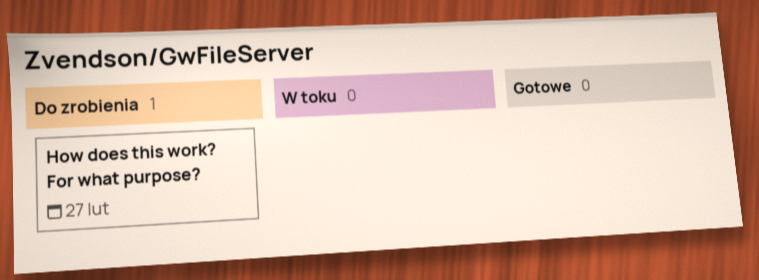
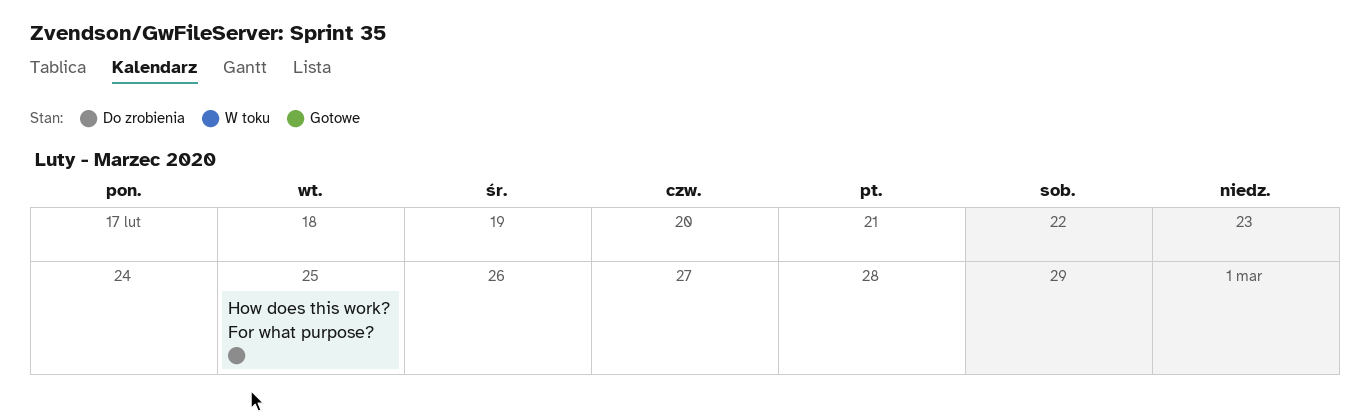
How does this work? For what purpose?, due: Feb 27 -> Feb 25

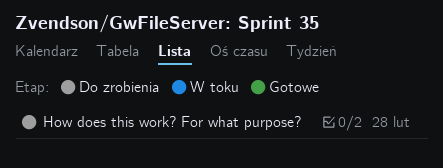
How does this work? For what purpose?, due: Feb 25 -> Feb 28

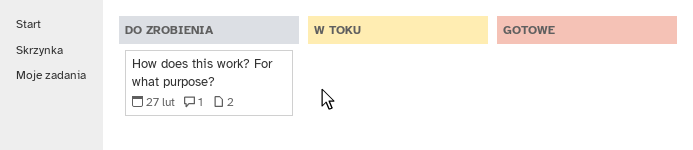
How does this work? For what purpose?, due: Feb 28 -> Feb 27

